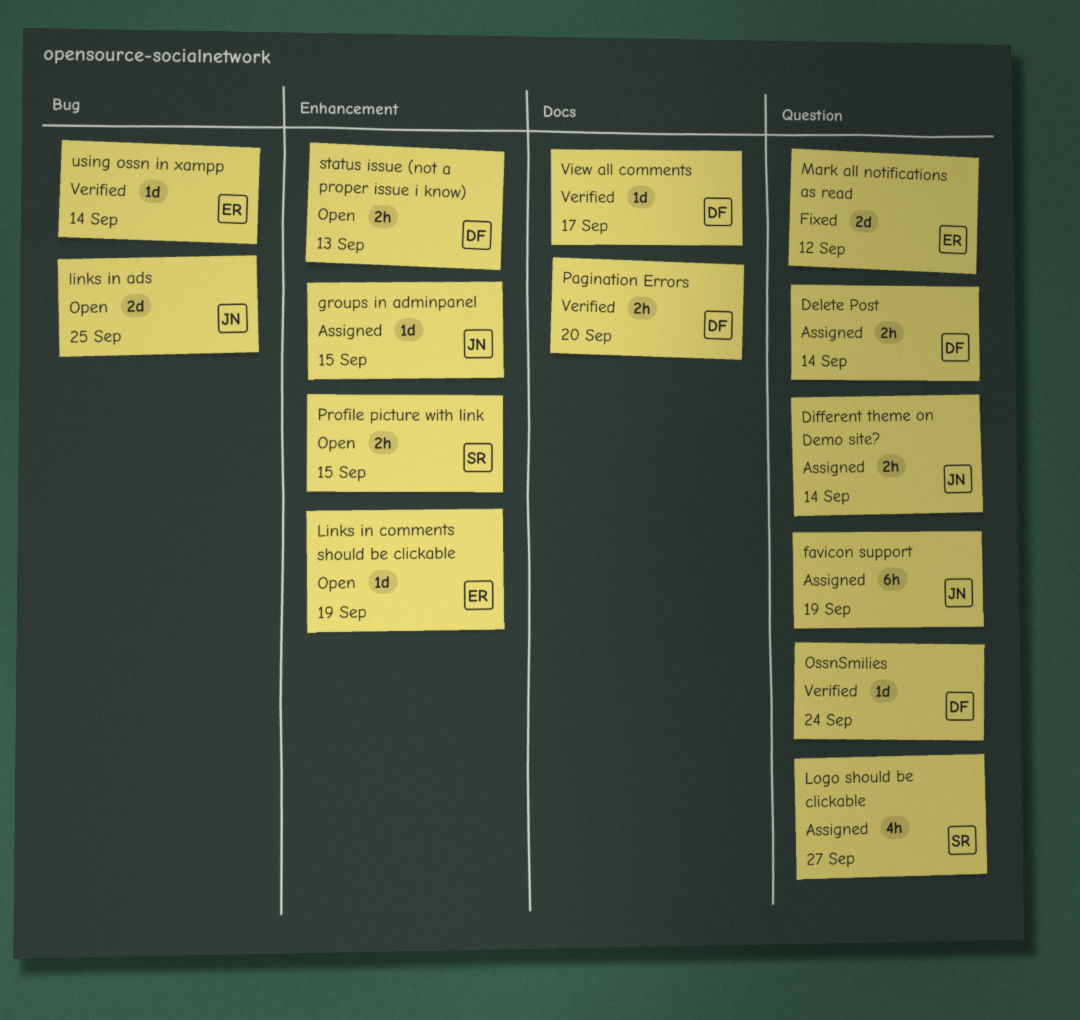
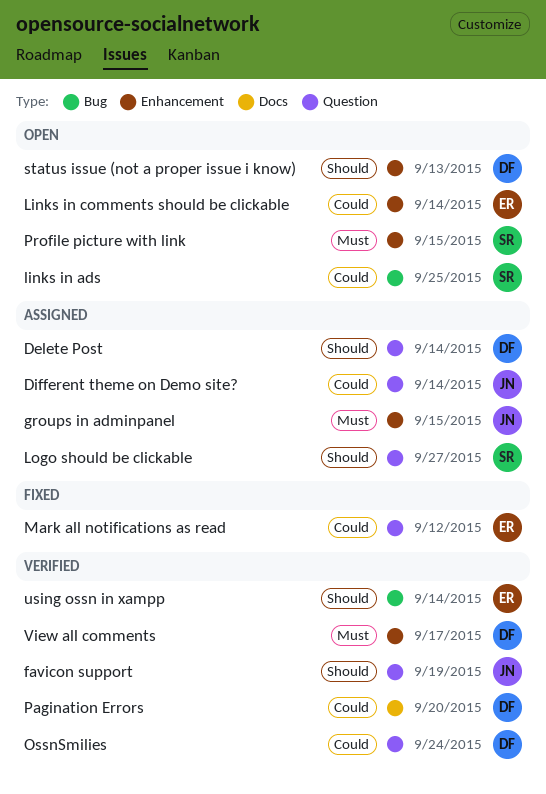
favicon support, status: Assigned -> Verified
links in ads, owner: JN -> SR
Links in comments should be clickable, due: Sep 19 -> Sep 14
View all comments, label: Docs -> Enhancement

